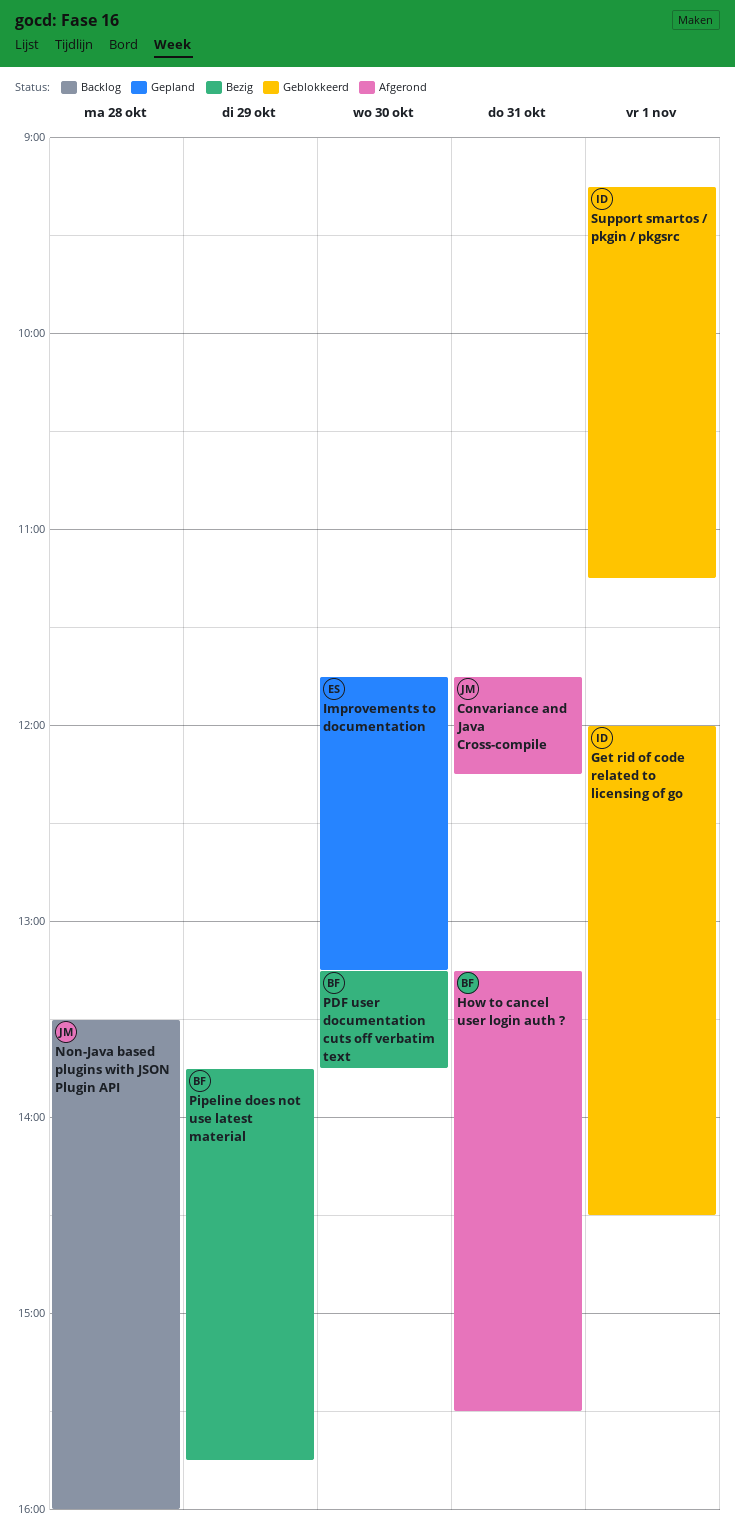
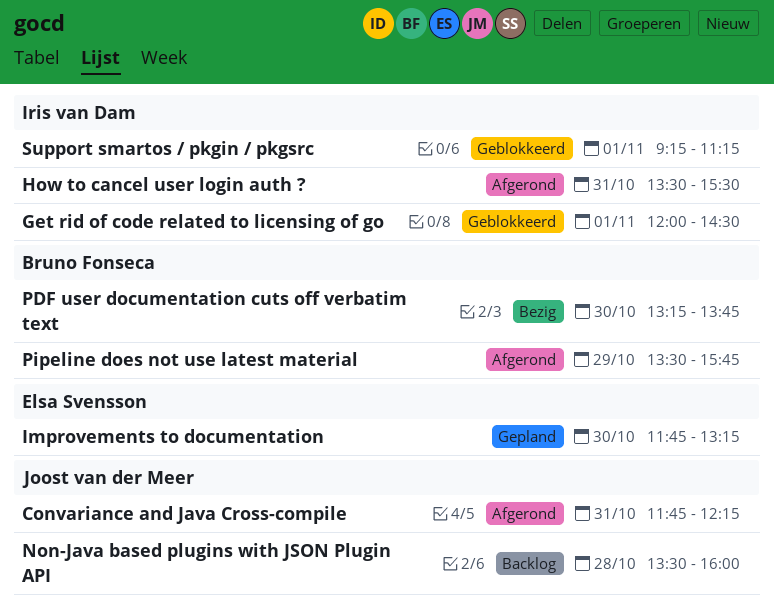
How to cancel user login auth ?, owner: Bruno Fonseca -> Iris van Dam
How to cancel user login auth ?, begins: 13:15 -> 13:30
Pipeline does not use latest material, status: Bezig -> Afgerond
Pipeline does not use latest material, begins: 13:45 -> 13:30

